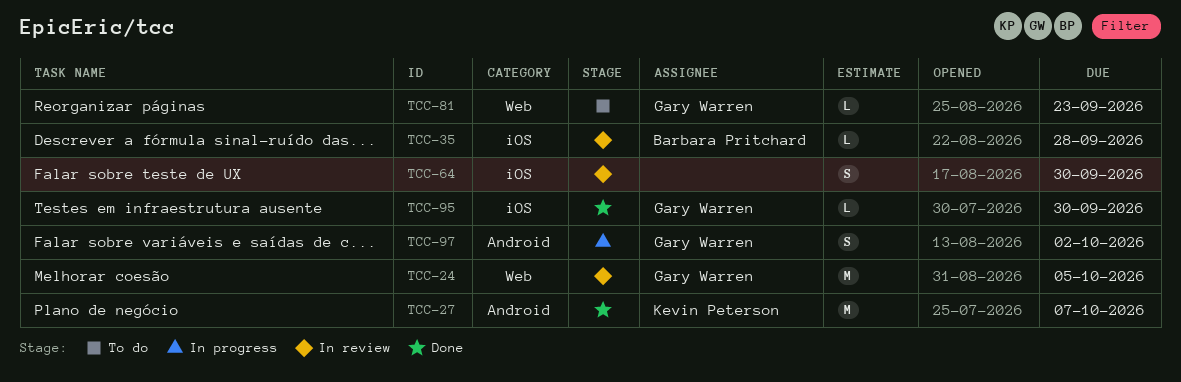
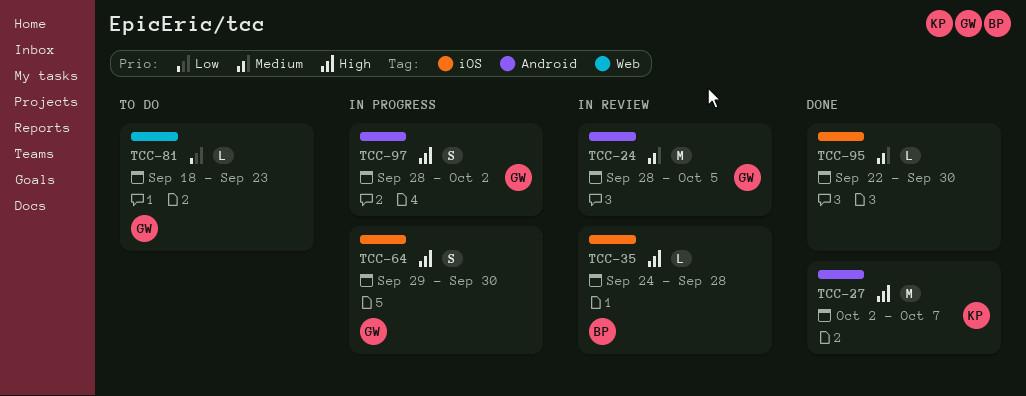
TCC-24, label: Web -> Android
TCC-64, status: In review -> In progress
TCC-64, owner: none -> Gary Warren
TCC-95, owner: Gary Warren -> none

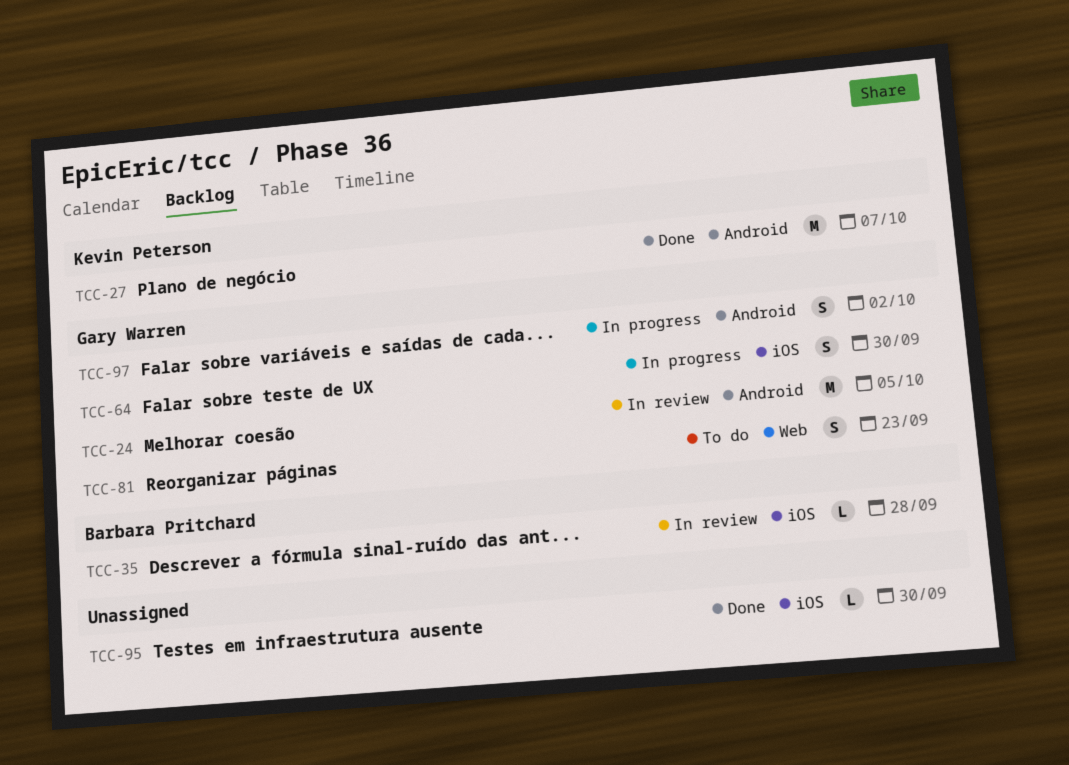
TCC-81, estimate: L -> S

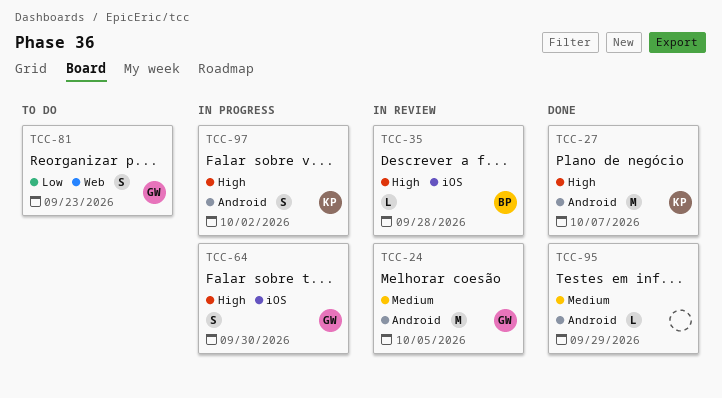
TCC-95, label: iOS -> Android
TCC-95, due: Sep 30 -> Sep 29
TCC-97, owner: Gary Warren -> Kevin Peterson

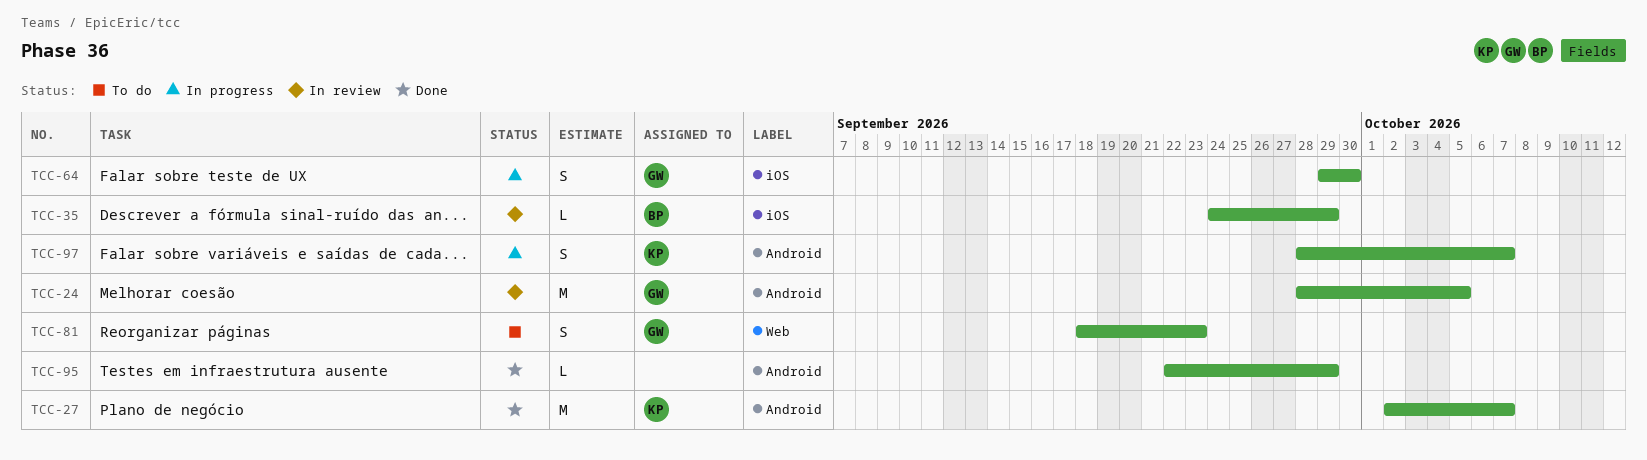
TCC-35, due: Sep 28 -> Sep 29
TCC-97, due: Oct 2 -> Oct 7

